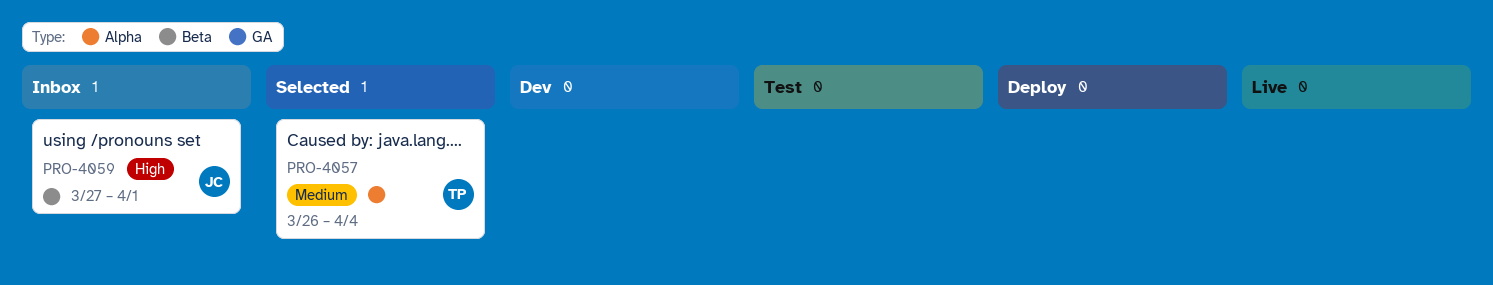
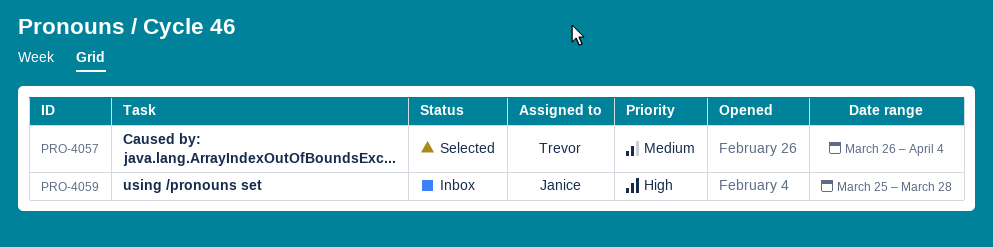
PRO-4059, start: Mar 27 -> Mar 25
PRO-4059, due: Apr 1 -> Mar 28

